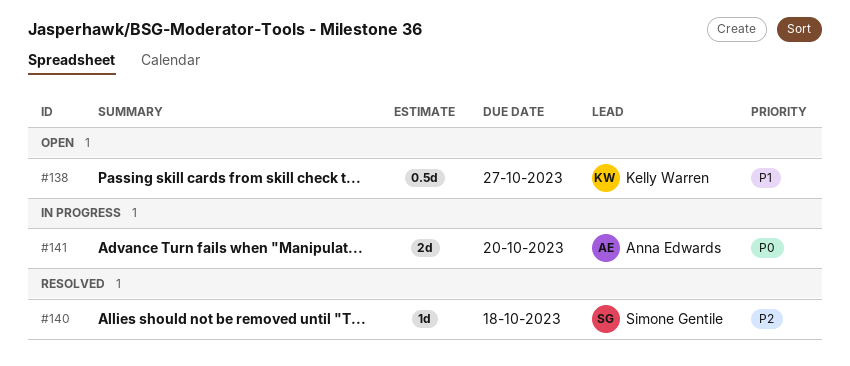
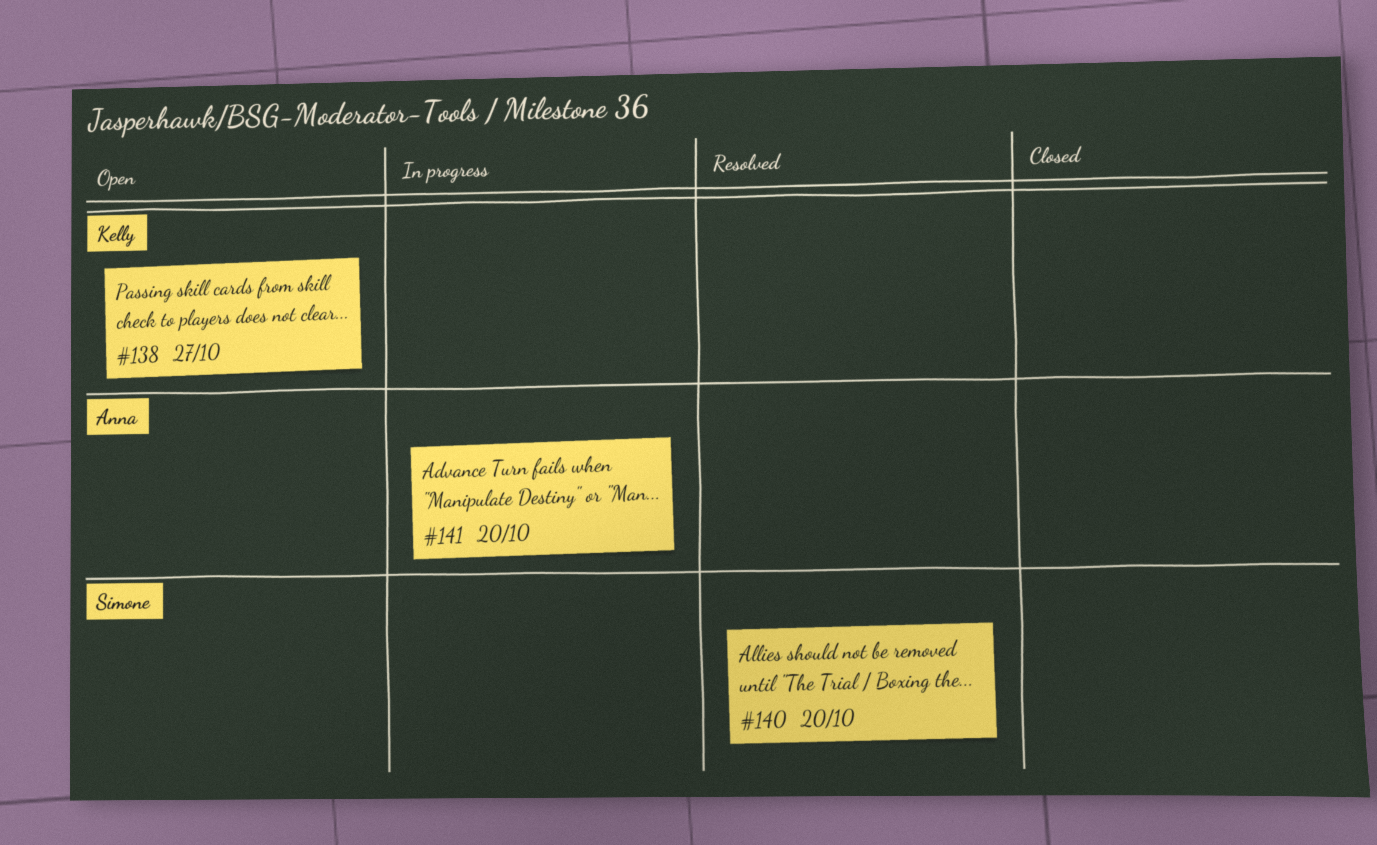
#140, due: Oct 18 -> Oct 20

